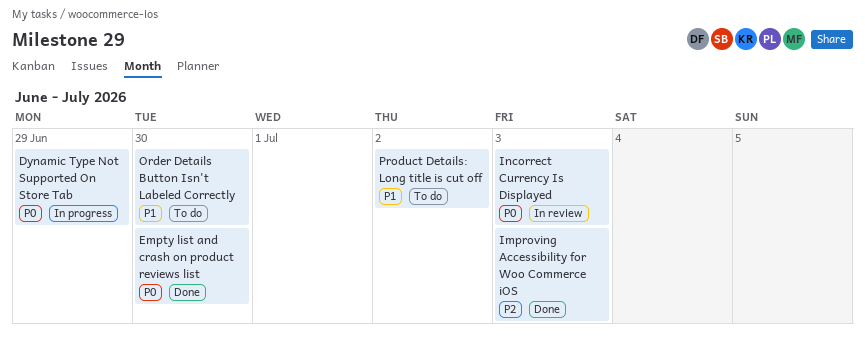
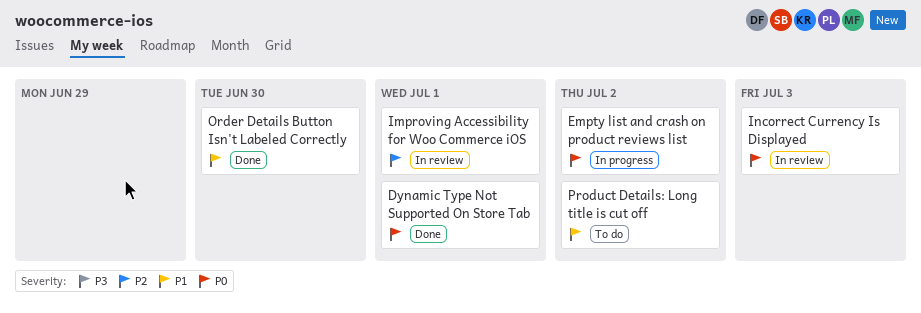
Dynamic Type Not Supported On Store Tab, status: In progress -> Done
Dynamic Type Not Supported On Store Tab, due: Jun 29 -> Jul 1
Empty list and crash on product reviews list, status: Done -> In progress
Empty list and crash on product reviews list, due: Jun 30 -> Jul 2
Improving Accessibility for Woo Commerce iOS, status: Done -> In review
Improving Accessibility for Woo Commerce iOS, due: Jul 3 -> Jul 1
Order Details Button Isn't Labeled Correctly, status: To do -> Done

